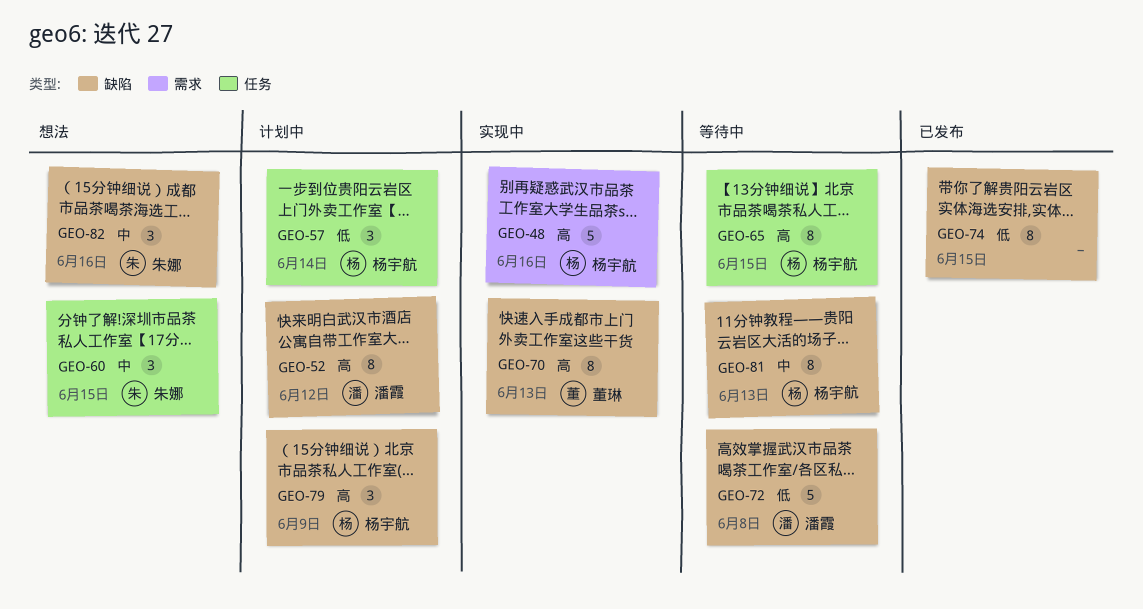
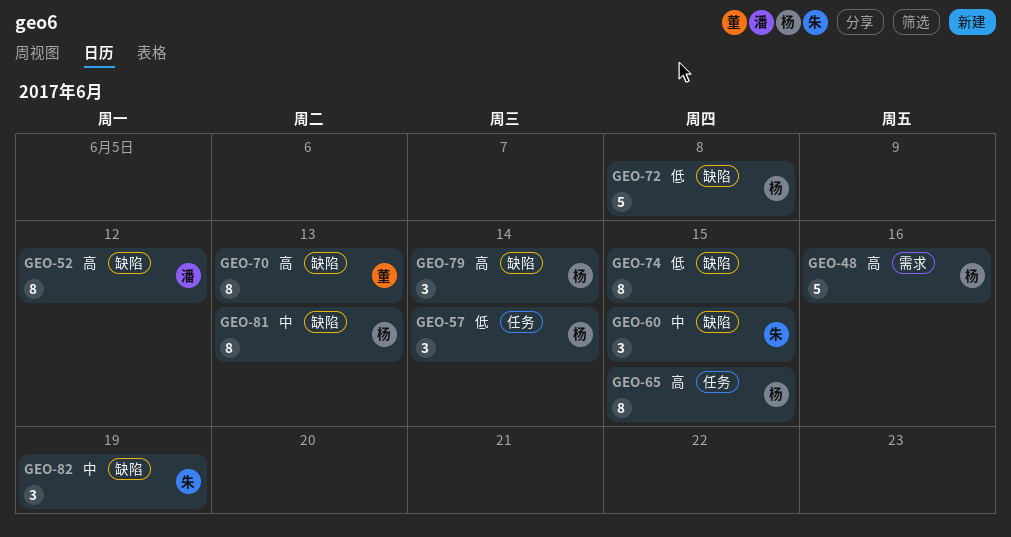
GEO-60, label: 任务 -> 缺陷
GEO-72, owner: 潘霞 -> 杨宇航
GEO-79, due: Jun 9 -> Jun 14
GEO-82, due: Jun 16 -> Jun 19

